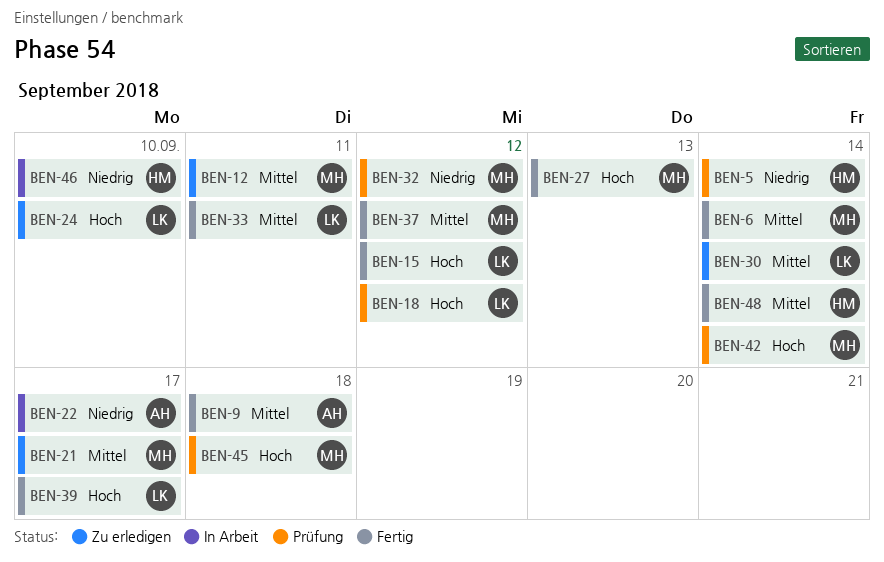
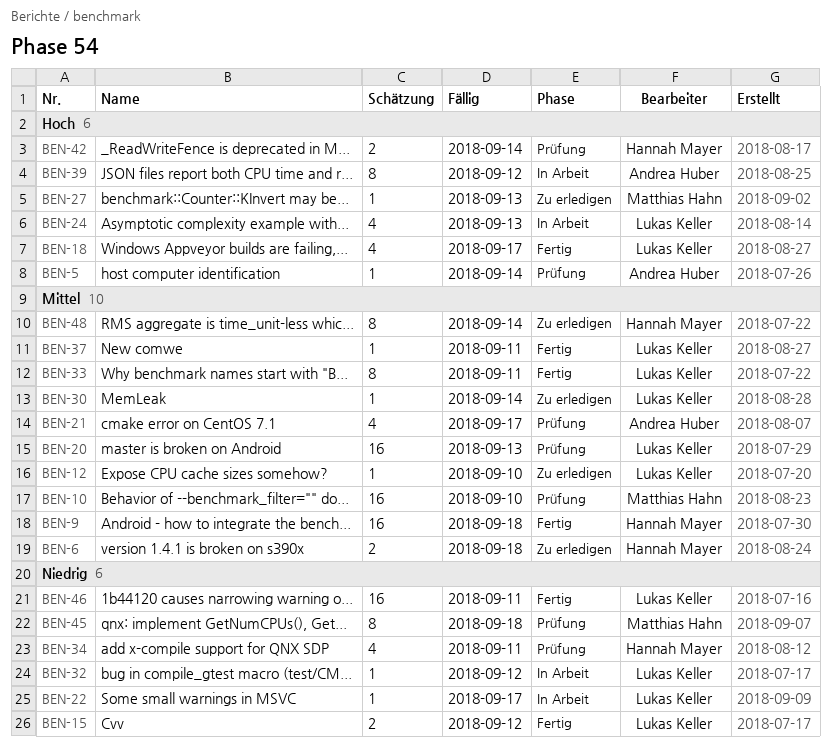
BEN-5, owner: Hannah Mayer -> Andrea Huber
BEN-5, priority: Niedrig -> Hoch
BEN-6, status: Fertig -> Zu erledigen
BEN-6, owner: Matthias Hahn -> Hannah Mayer
BEN-6, due: Sep 14 -> Sep 18
BEN-9, owner: Andrea Huber -> Hannah Mayer
BEN-10: none -> present
BEN-12, owner: Matthias Hahn -> Lukas Keller
BEN-12, due: Sep 11 -> Sep 10
BEN-15, priority: Hoch -> Niedrig
BEN-18, status: Prüfung -> Fertig
BEN-18, due: Sep 12 -> Sep 17
BEN-20: none -> present
BEN-21, status: Zu erledigen -> Prüfung
BEN-21, owner: Matthias Hahn -> Andrea Huber
BEN-22, owner: Andrea Huber -> Lukas Keller
BEN-24, status: Zu erledigen -> In Arbeit
BEN-24, due: Sep 10 -> Sep 13
BEN-27, status: Fertig -> Zu erledigen
BEN-32, status: Prüfung -> In Arbeit
BEN-32, owner: Matthias Hahn -> Lukas Keller
BEN-34: none -> present
BEN-37, owner: Matthias Hahn -> Lukas Keller
BEN-37, due: Sep 12 -> Sep 11
BEN-39, status: Fertig -> In Arbeit
BEN-39, owner: Lukas Keller -> Andrea Huber
BEN-39, due: Sep 17 -> Sep 12
BEN-42, owner: Matthias Hahn -> Hannah Mayer
BEN-45, priority: Hoch -> Niedrig
BEN-46, status: In Arbeit -> Fertig
BEN-46, owner: Hannah Mayer -> Lukas Keller
BEN-46, due: Sep 10 -> Sep 11
BEN-48, status: Fertig -> Zu erledigen

